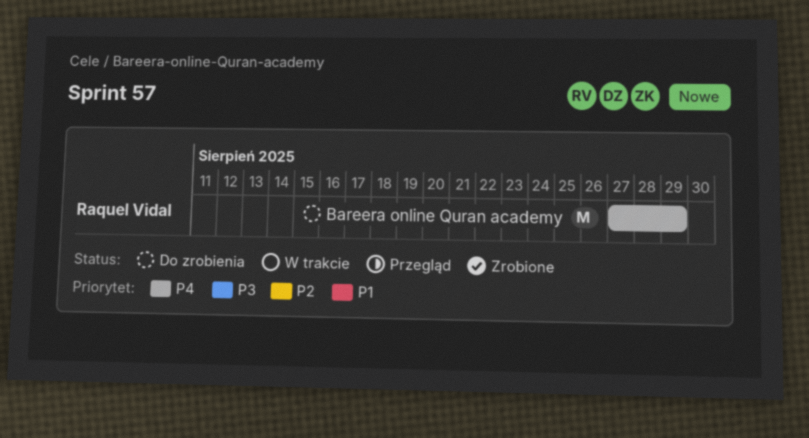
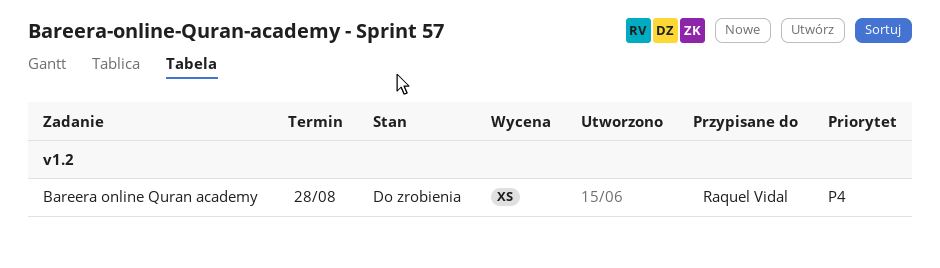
Bareera online Quran academy, estimate: M -> XS
Bareera online Quran academy, due: Aug 29 -> Aug 28

